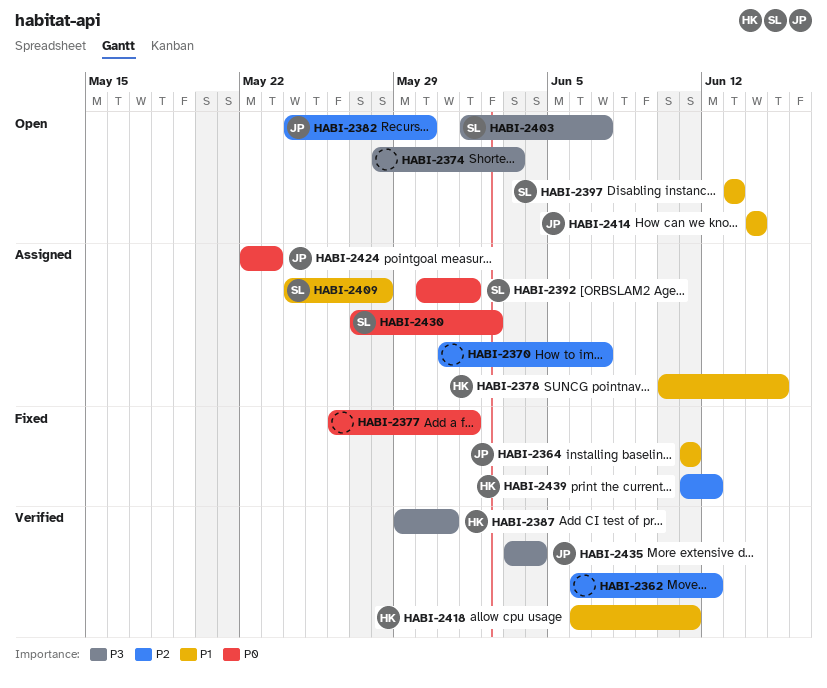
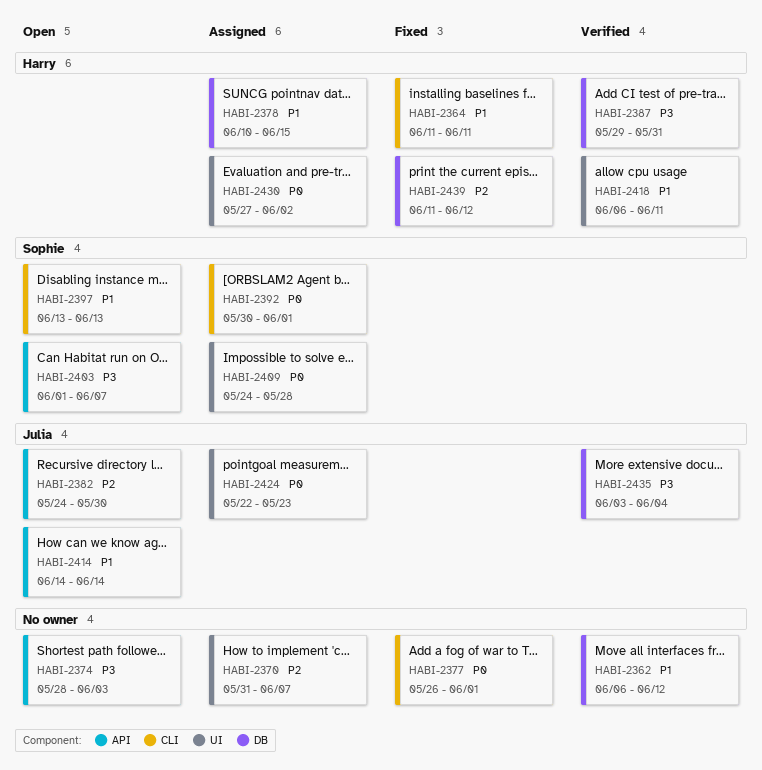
HABI-2362, priority: P2 -> P1
HABI-2364, owner: Julia -> Harry
HABI-2409, priority: P1 -> P0
HABI-2430, owner: Sophie -> Harry

